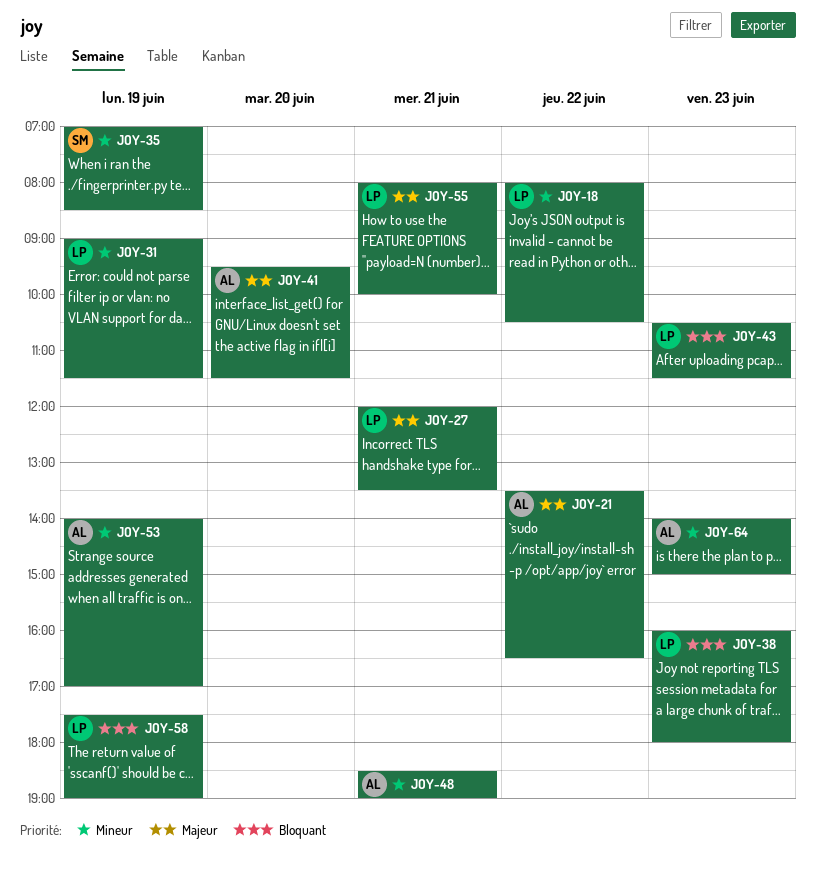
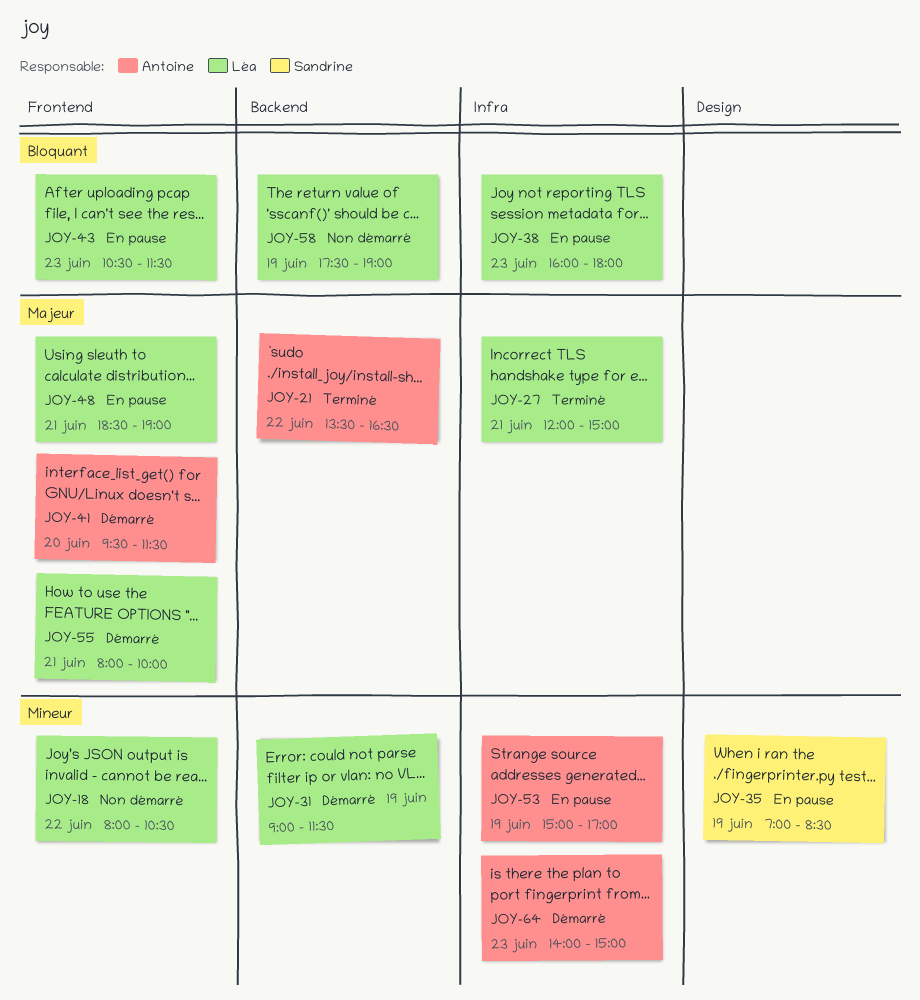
JOY-27, ends: 13:30 -> 15:00
JOY-48, owner: Antoine -> Léa
JOY-48, priority: Mineur -> Majeur
JOY-53, begins: 14:00 -> 15:00

